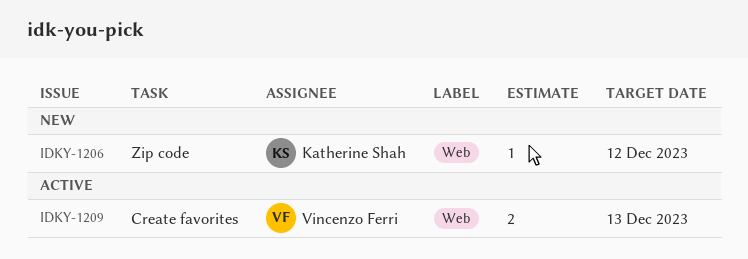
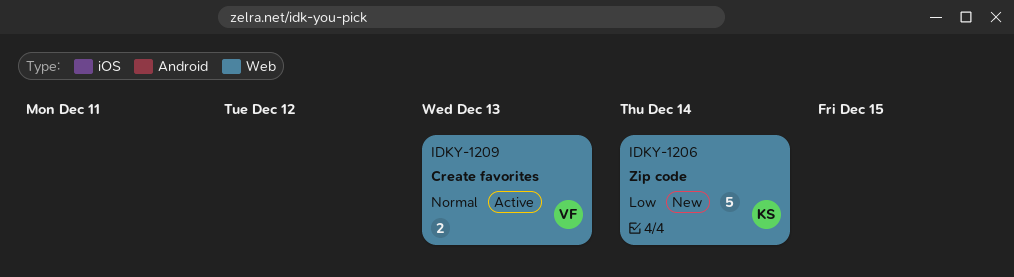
IDKY-1206, estimate: 1 -> 5
IDKY-1206, due: Dec 12 -> Dec 14

